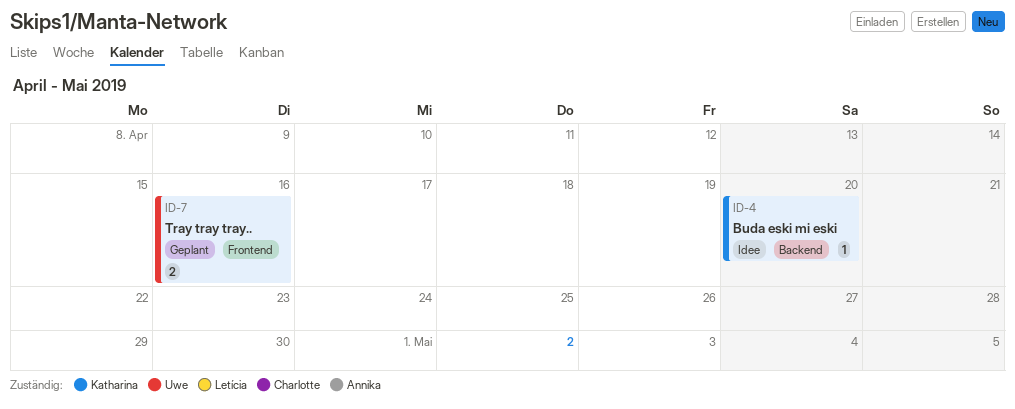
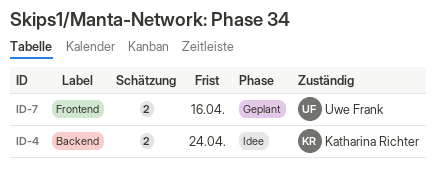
ID-4, estimate: 1 -> 2
ID-4, due: Apr 20 -> Apr 24

